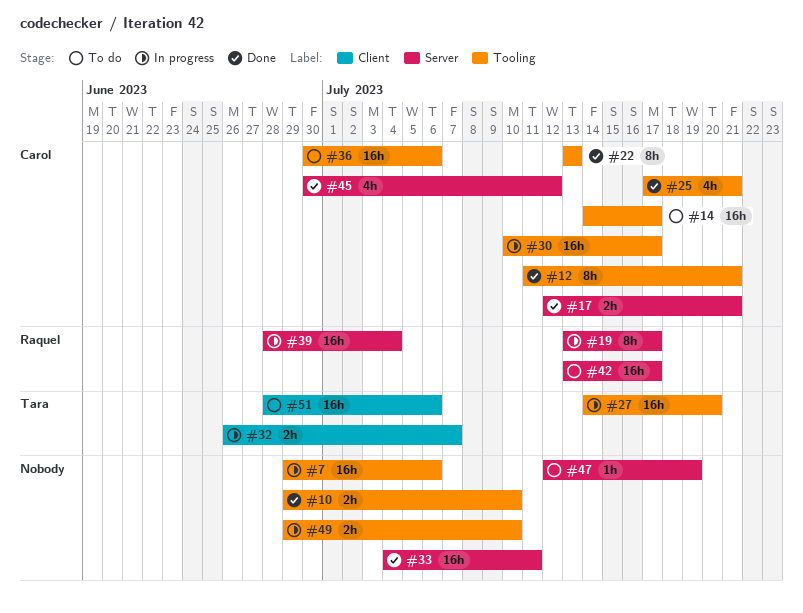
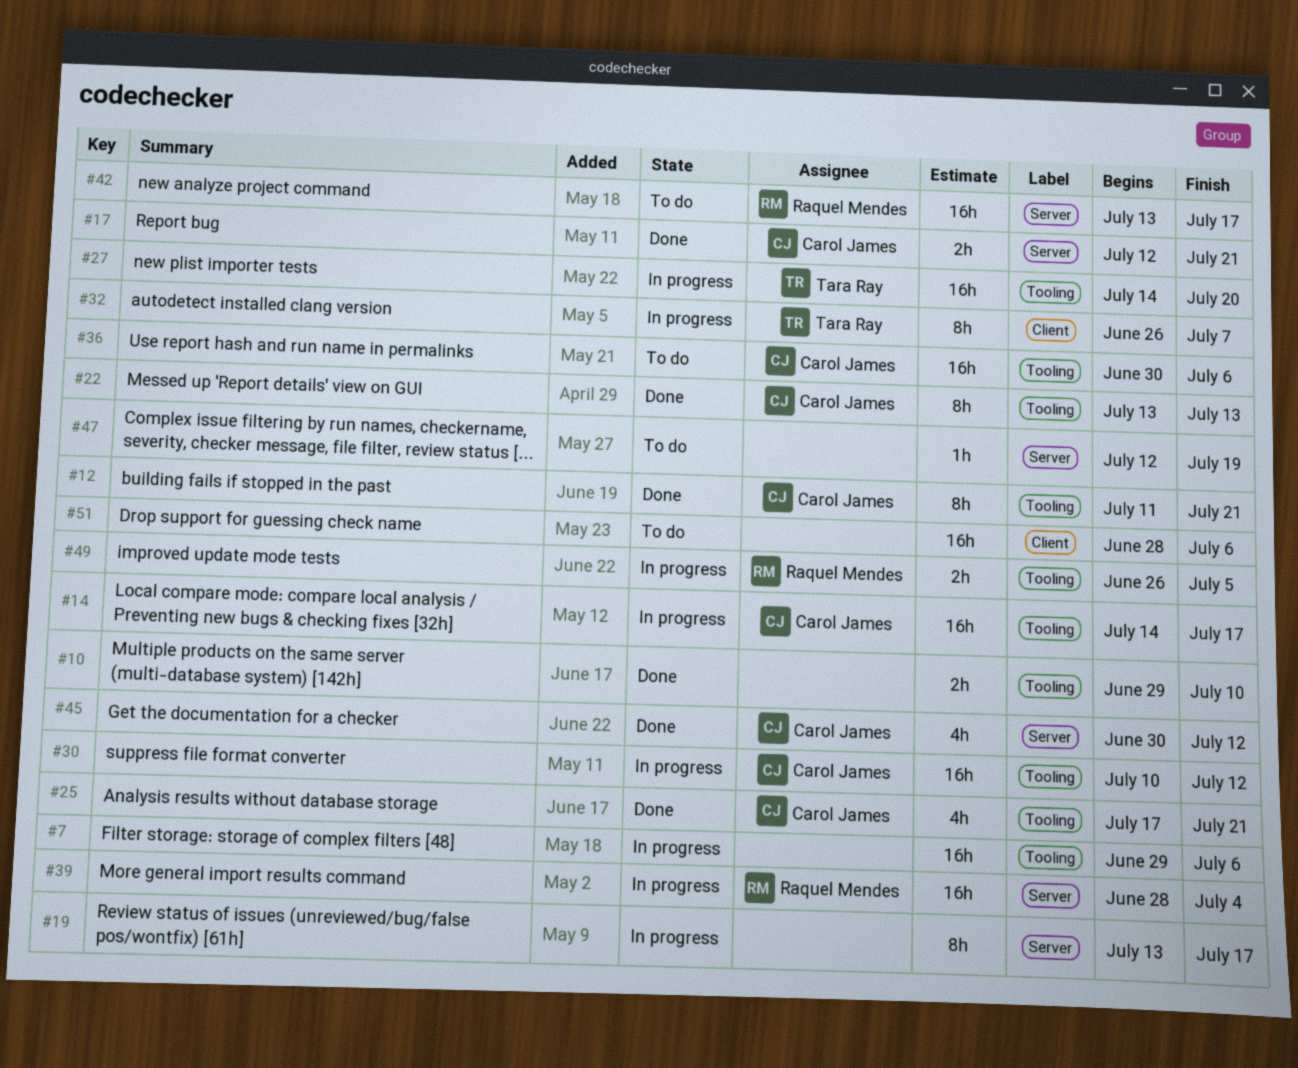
#14, status: To do -> In progress
#19, owner: Raquel Mendes -> none
#30, due: Jul 17 -> Jul 12
#32, estimate: 2h -> 8h
#33: present -> none
#49, owner: none -> Raquel Mendes
#49, start: Jun 29 -> Jun 26
#49, due: Jul 10 -> Jul 5
#51, owner: Tara Ray -> none

